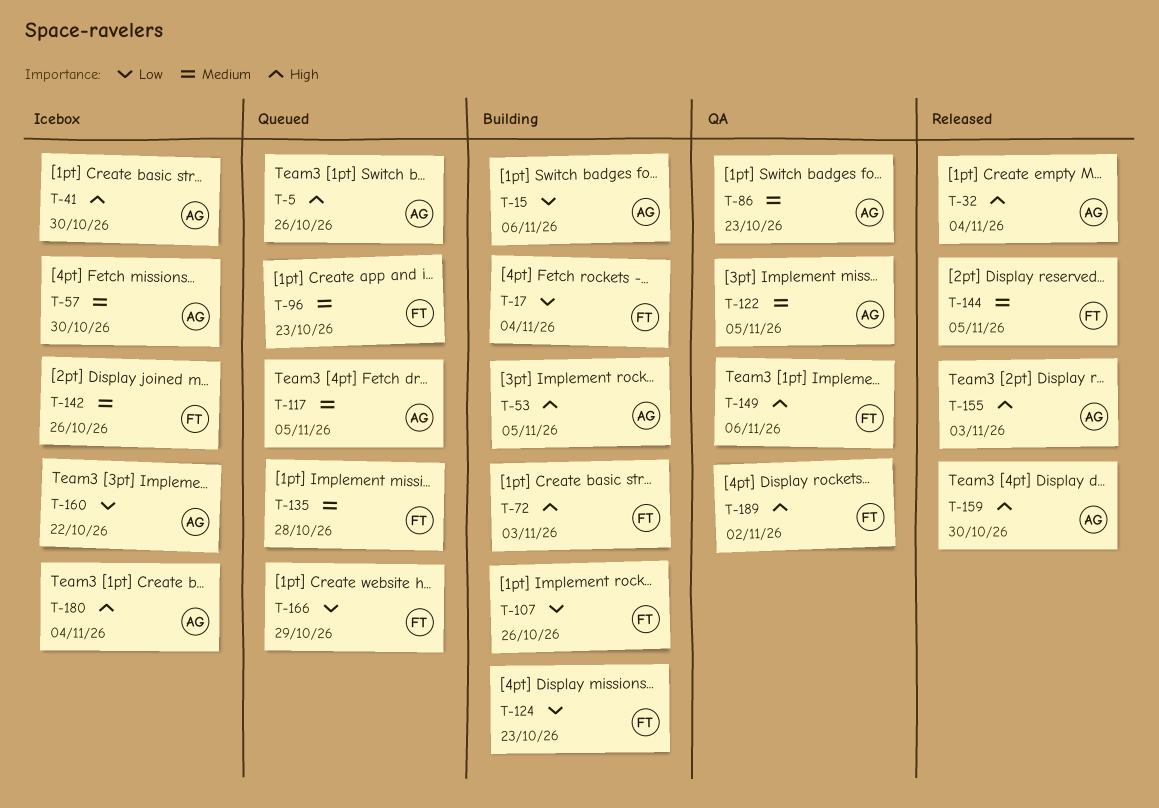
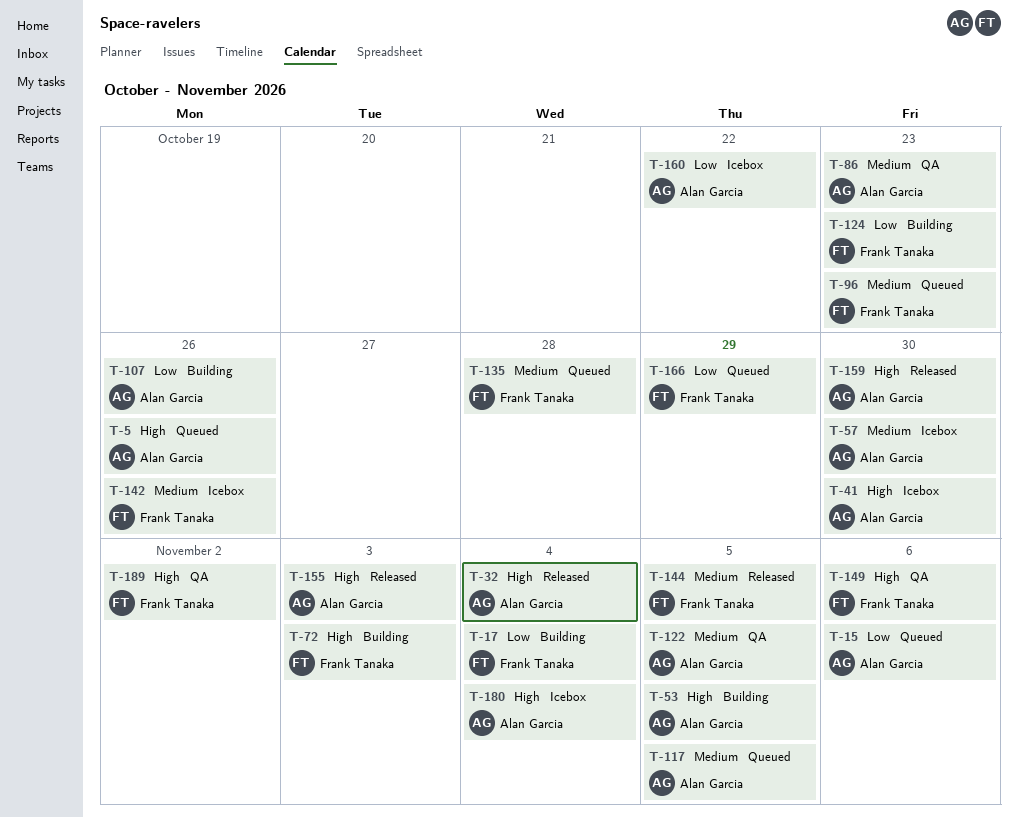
T-15, status: Building -> Queued
T-107, owner: Frank Tanaka -> Alan Garcia

